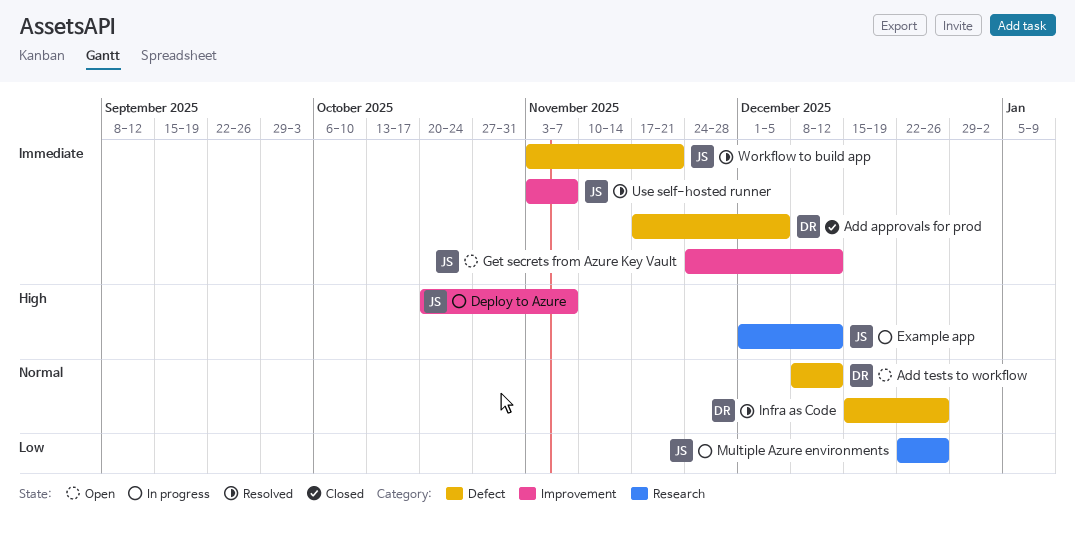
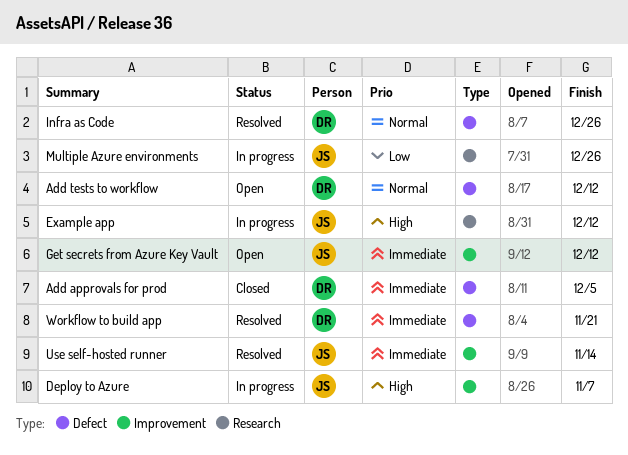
Use self-hosted runner, due: Nov 7 -> Nov 14
Workflow to build app, owner: JS -> DR

